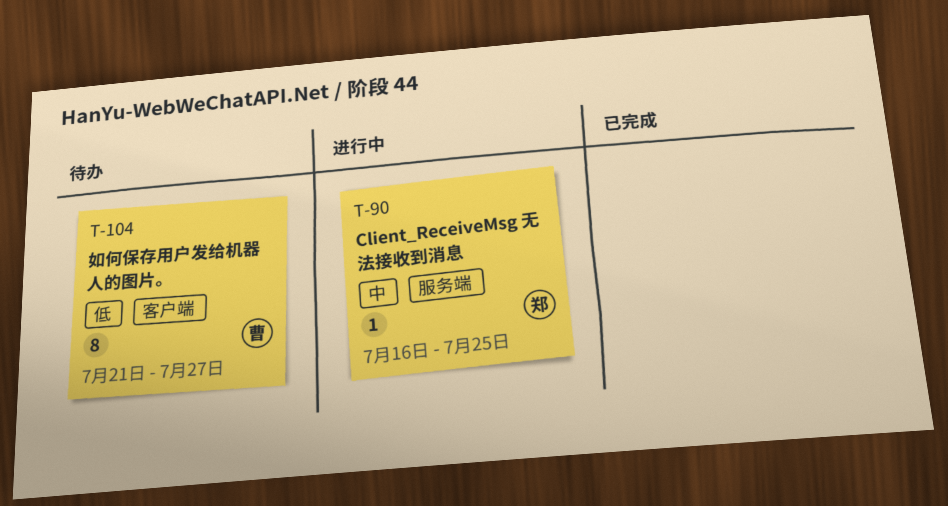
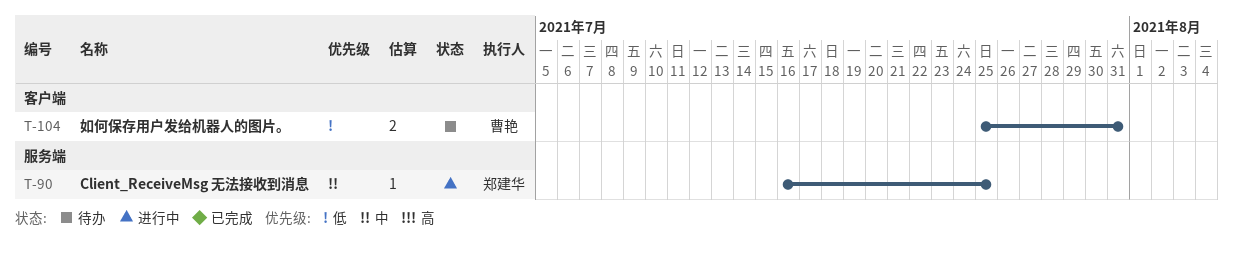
T-104, estimate: 8 -> 2
T-104, start: Jul 21 -> Jul 25
T-104, due: Jul 27 -> Jul 31

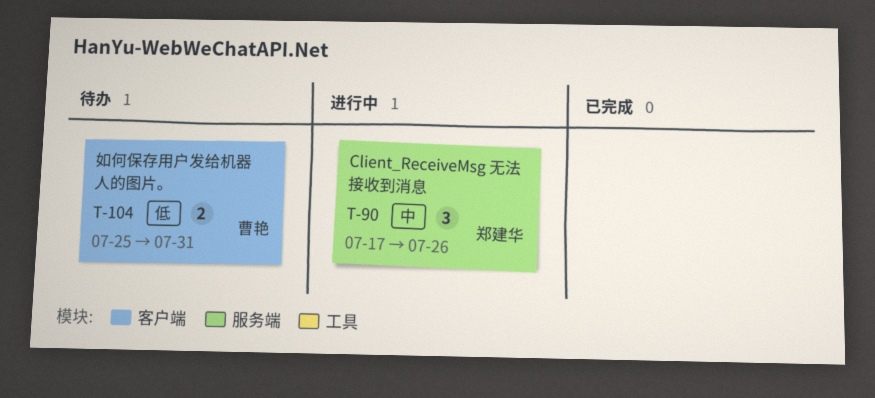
T-90, estimate: 1 -> 3
T-90, start: Jul 16 -> Jul 17
T-90, due: Jul 25 -> Jul 26

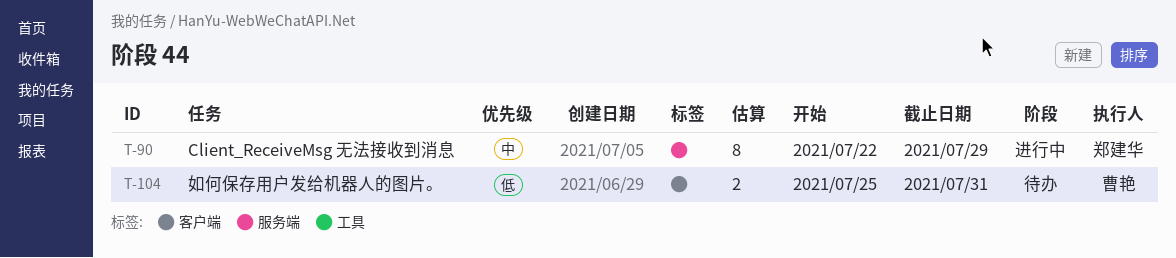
T-90, estimate: 3 -> 8
T-90, start: Jul 17 -> Jul 22
T-90, due: Jul 26 -> Jul 29

